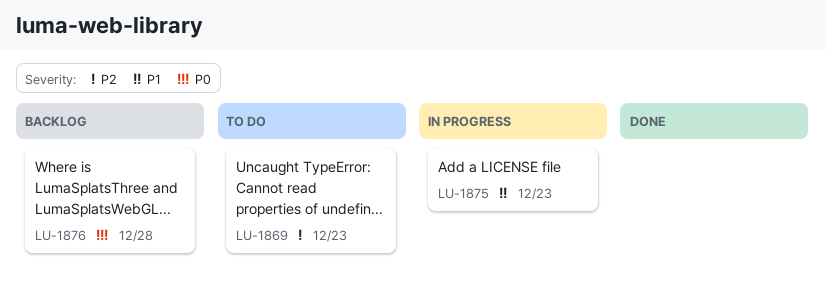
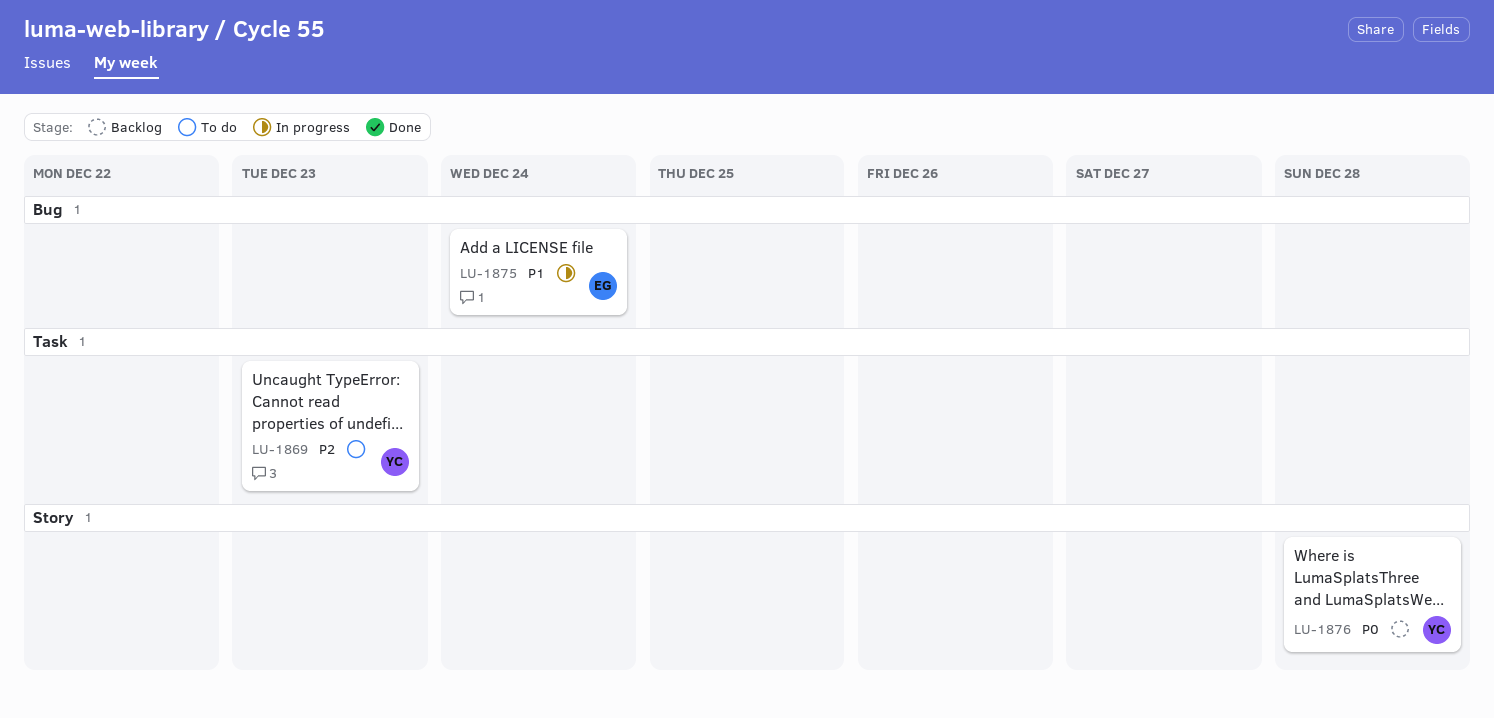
LU-1875, due: Dec 23 -> Dec 24

